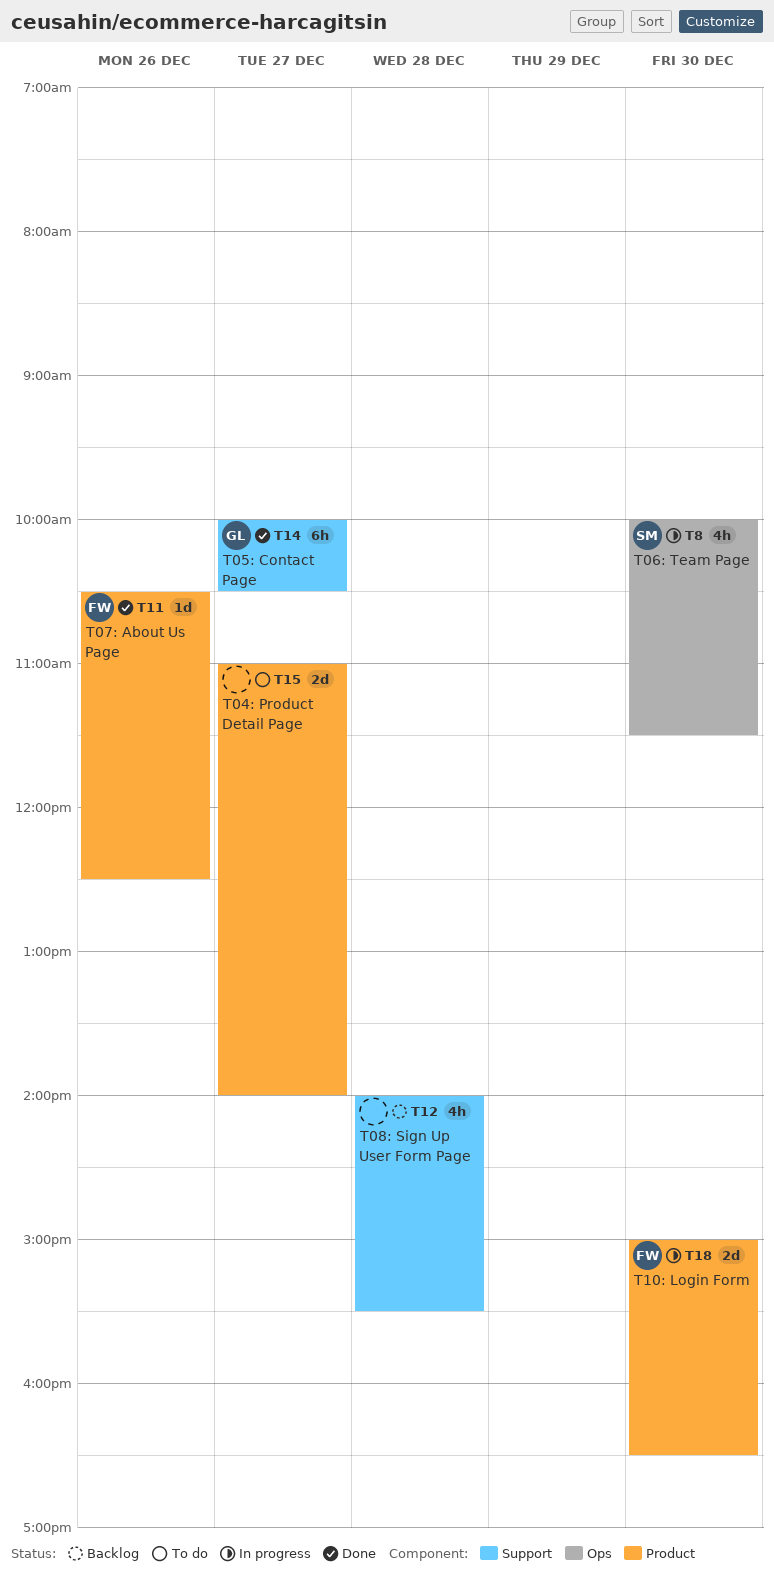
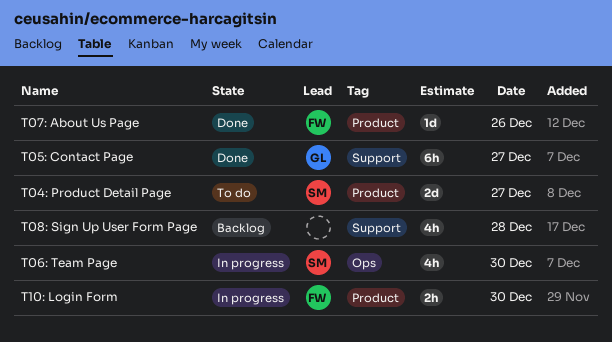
T04: Product Detail Page, owner: none -> SM
T10: Login Form, estimate: 2d -> 2h

